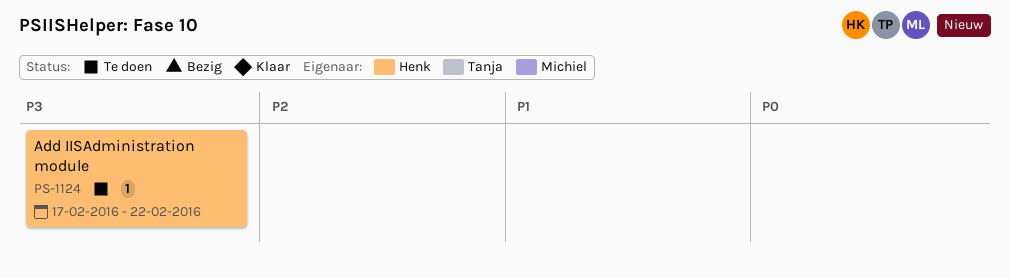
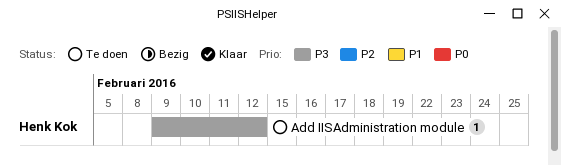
Add IISAdministration module, start: Feb 17 -> Feb 9
Add IISAdministration module, due: Feb 22 -> Feb 12

